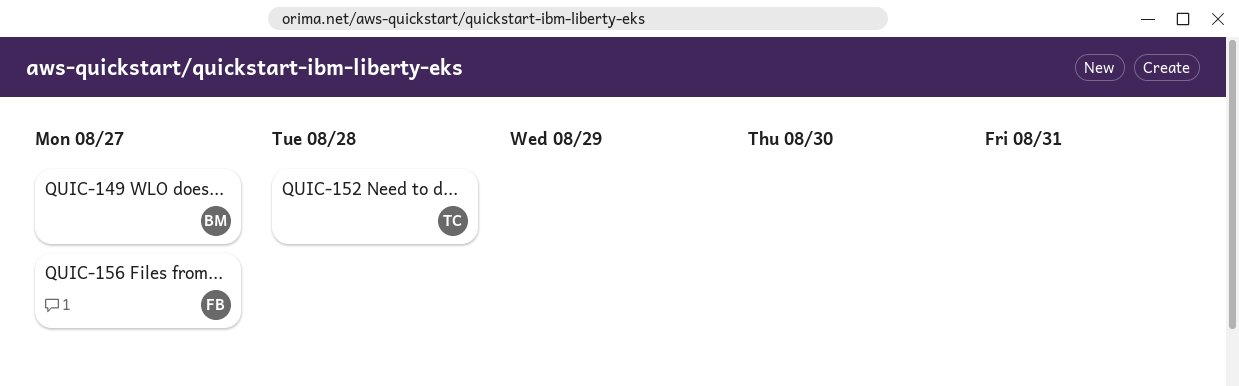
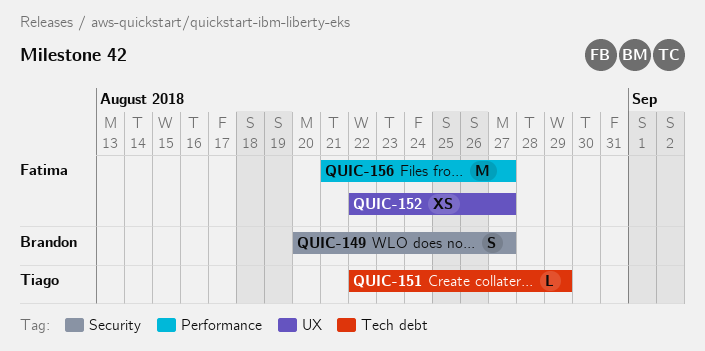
QUIC-151: none -> present
QUIC-152, owner: Tiago -> Fatima
QUIC-152, due: Aug 28 -> Aug 27

